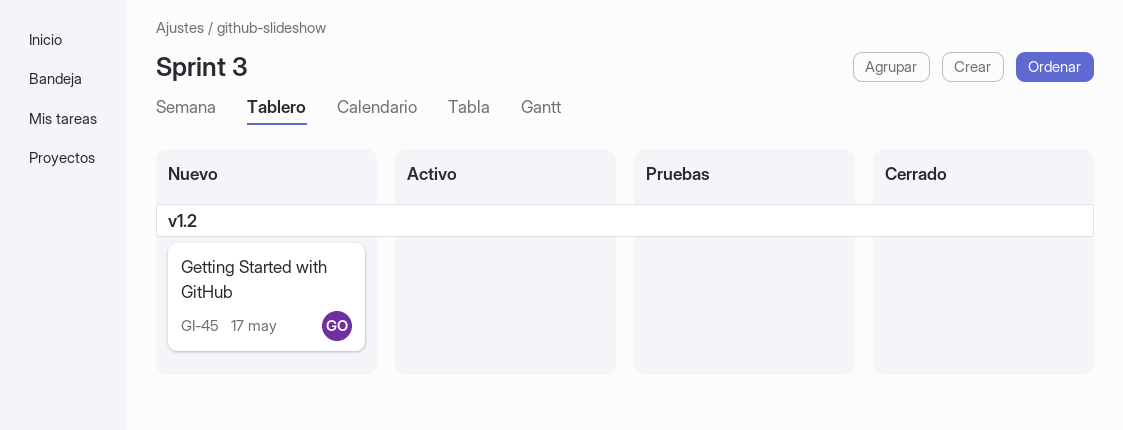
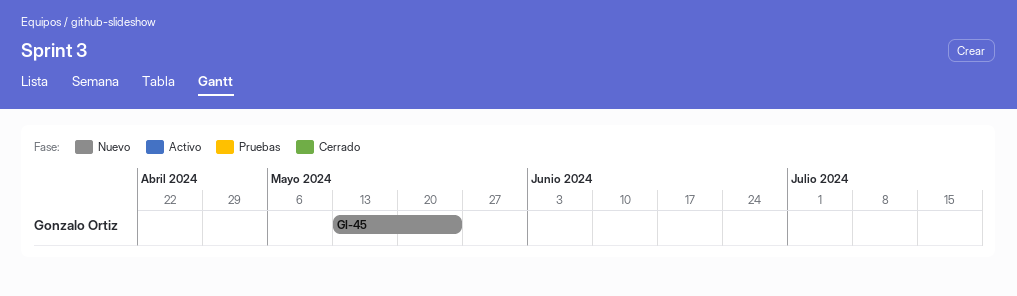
GI-45, due: May 17 -> May 24

